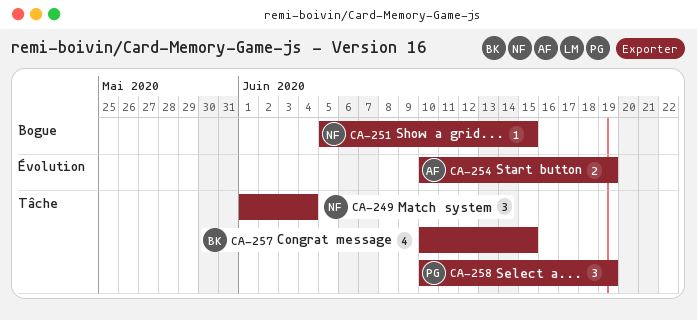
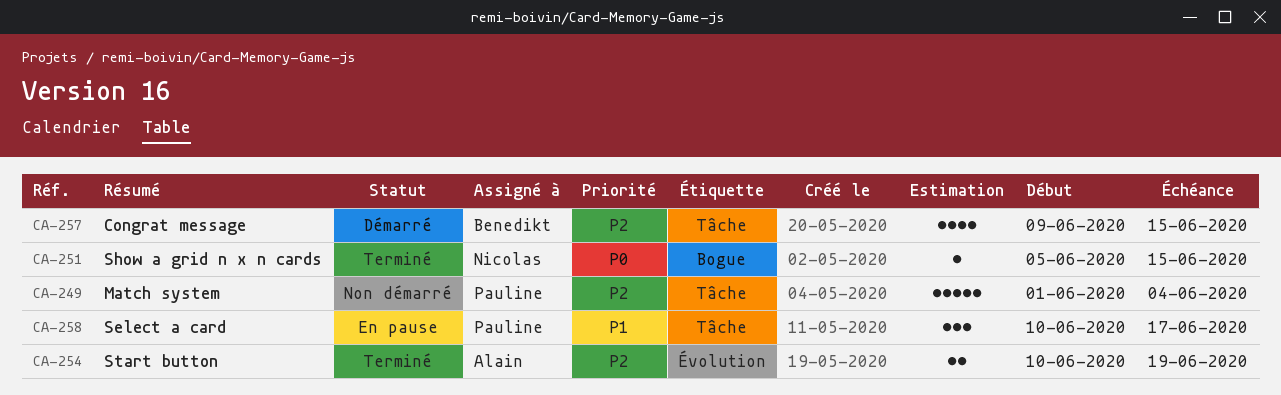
CA-249, owner: Nicolas -> Pauline
CA-249, estimate: 3 -> 5
CA-257, start: Jun 10 -> Jun 9
CA-258, due: Jun 19 -> Jun 17

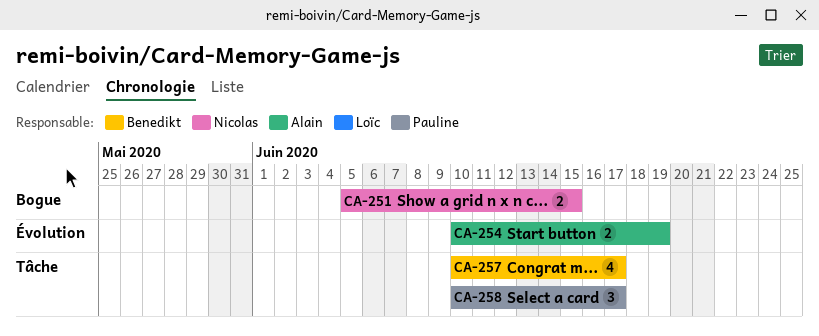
CA-249: present -> none
CA-251, estimate: 1 -> 2
CA-257, start: Jun 9 -> Jun 10
CA-257, due: Jun 15 -> Jun 17

